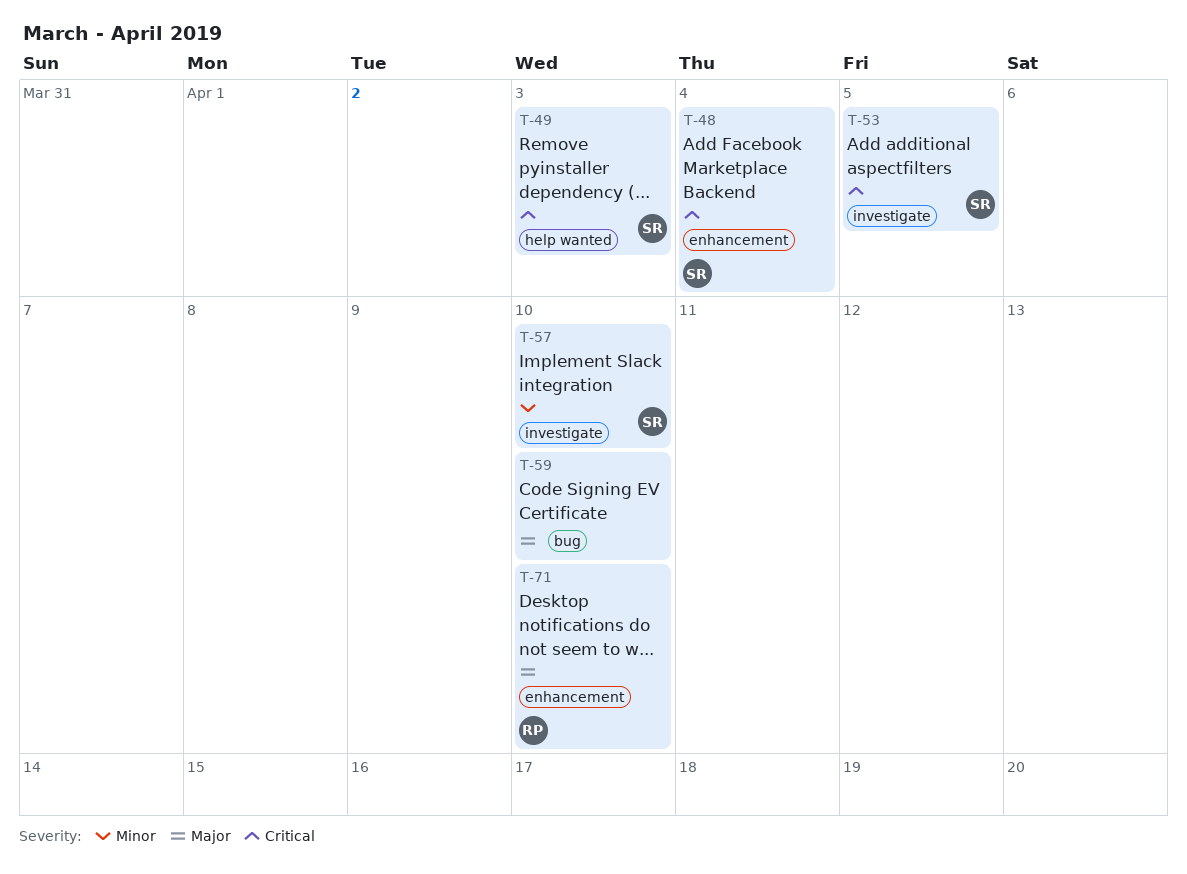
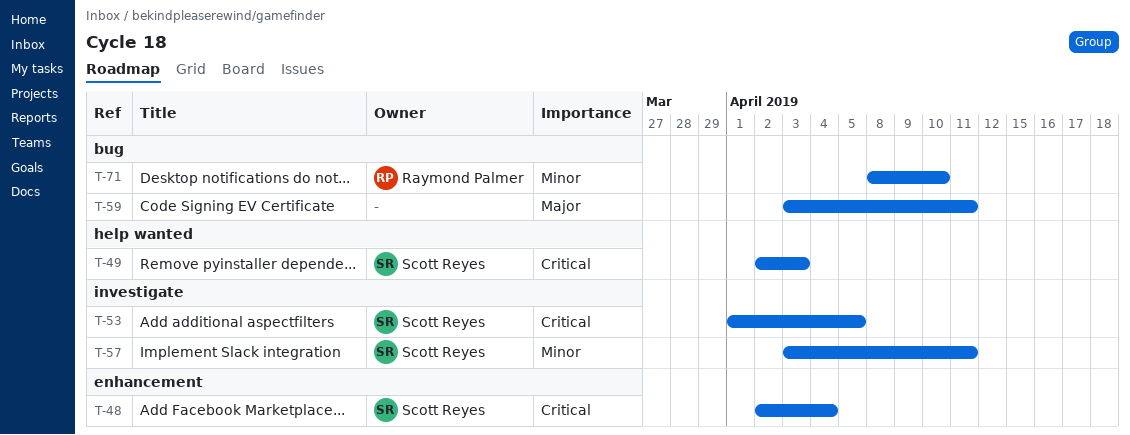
T-57, due: Apr 10 -> Apr 11
T-59, due: Apr 10 -> Apr 11
T-71, priority: Major -> Minor
T-71, label: enhancement -> bug

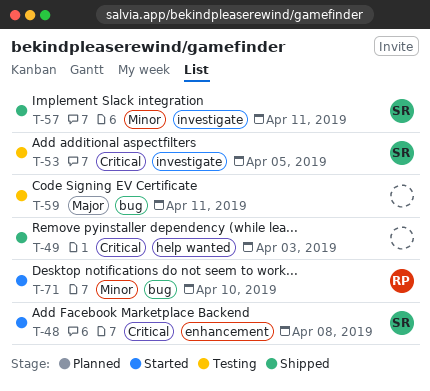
T-48, due: Apr 4 -> Apr 8
T-49, owner: Scott Reyes -> none

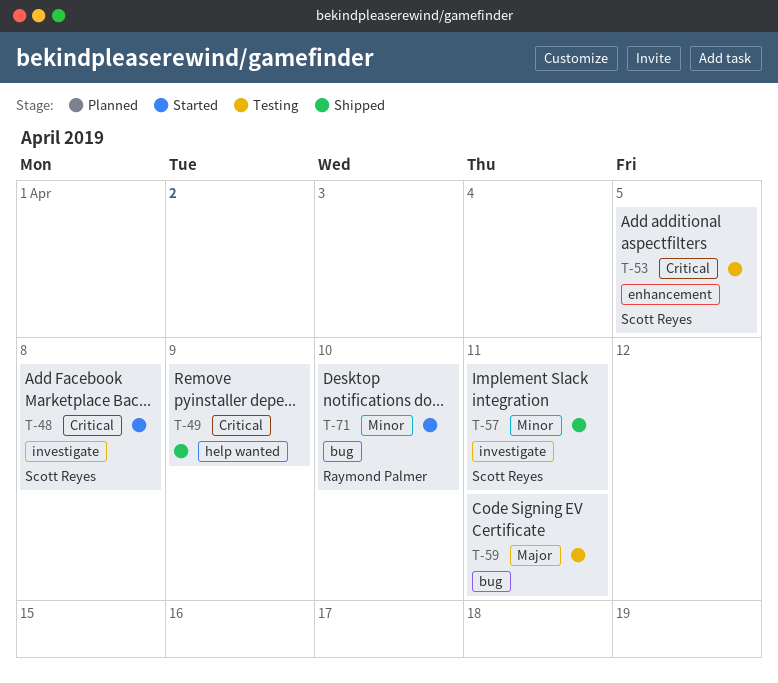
T-48, label: enhancement -> investigate
T-49, due: Apr 3 -> Apr 9
T-53, label: investigate -> enhancement

